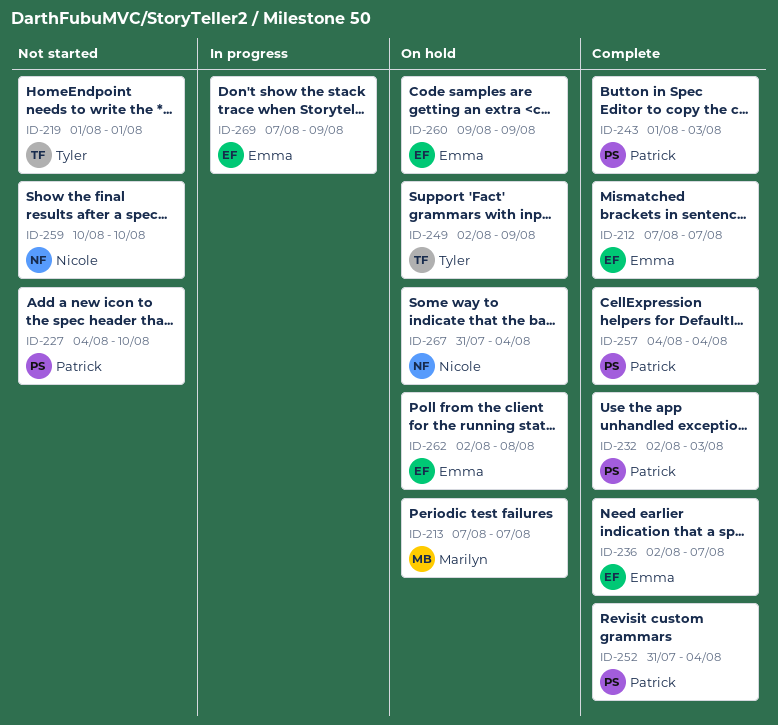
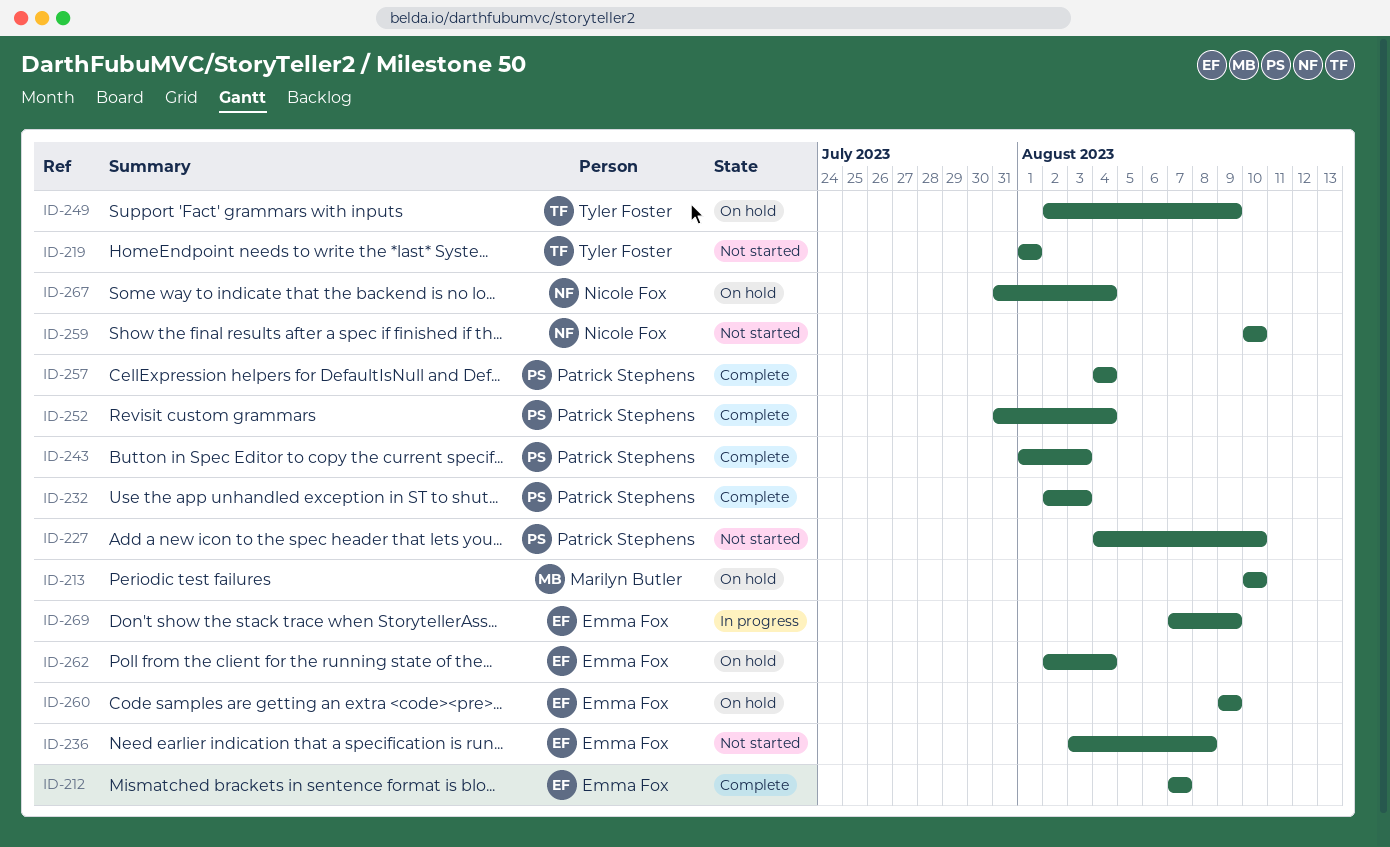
ID-213, start: Aug 7 -> Aug 10
ID-213, due: Aug 7 -> Aug 10
ID-236, status: Complete -> Not started
ID-236, start: Aug 2 -> Aug 3
ID-236, due: Aug 7 -> Aug 8
ID-262, due: Aug 8 -> Aug 4

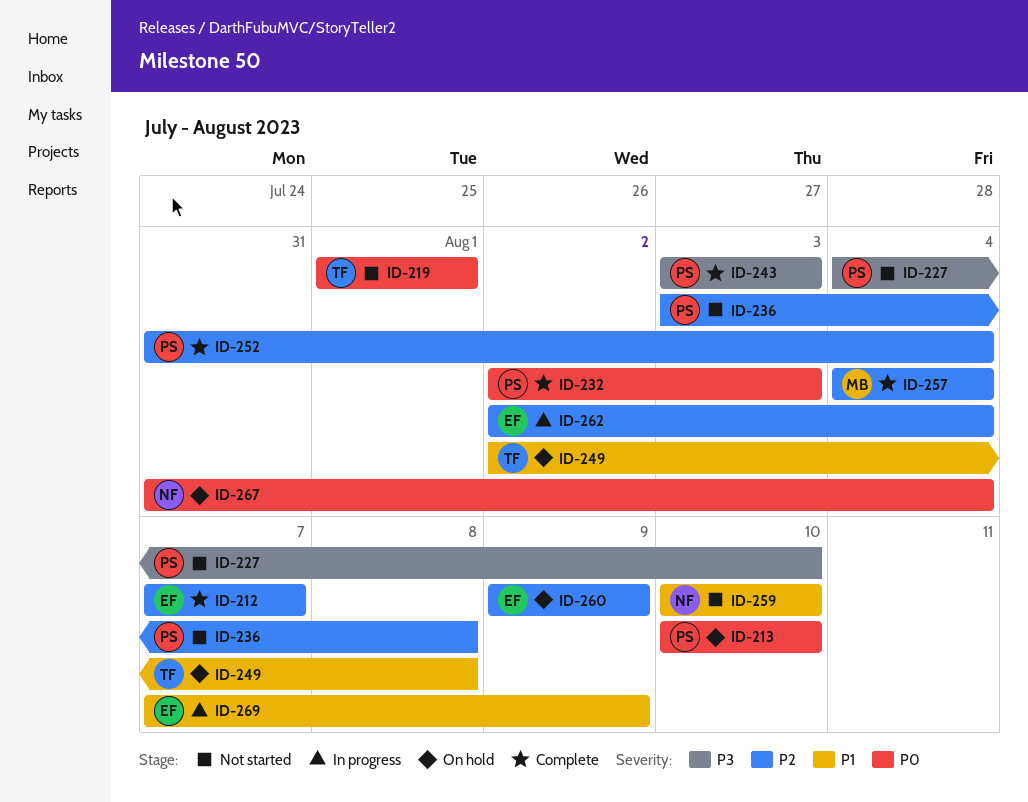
ID-213, owner: Marilyn Butler -> Patrick Stephens
ID-236, owner: Emma Fox -> Patrick Stephens
ID-243, start: Aug 1 -> Aug 3
ID-249, due: Aug 9 -> Aug 8
ID-257, owner: Patrick Stephens -> Marilyn Butler
ID-262, status: On hold -> In progress

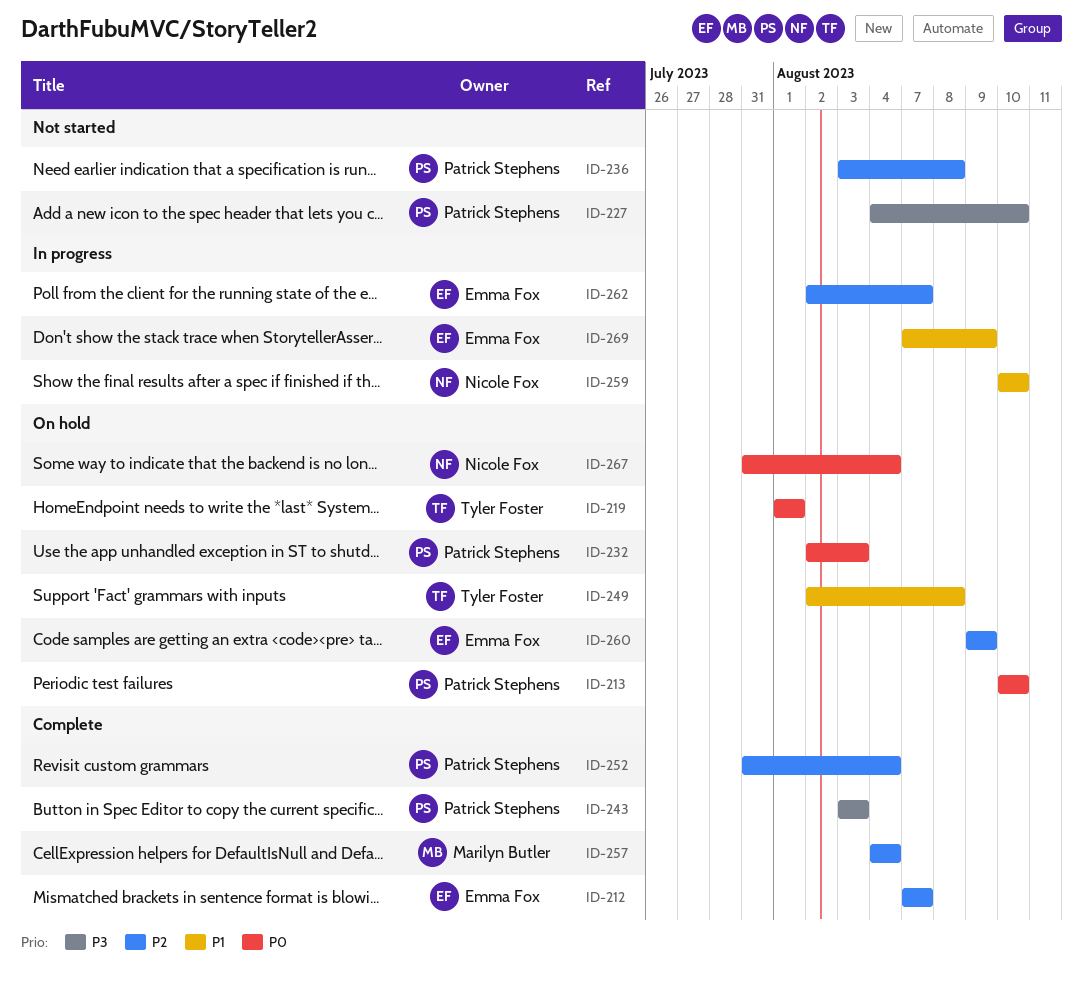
ID-219, status: Not started -> On hold
ID-232, status: Complete -> On hold
ID-259, status: Not started -> In progress
ID-262, due: Aug 4 -> Aug 7

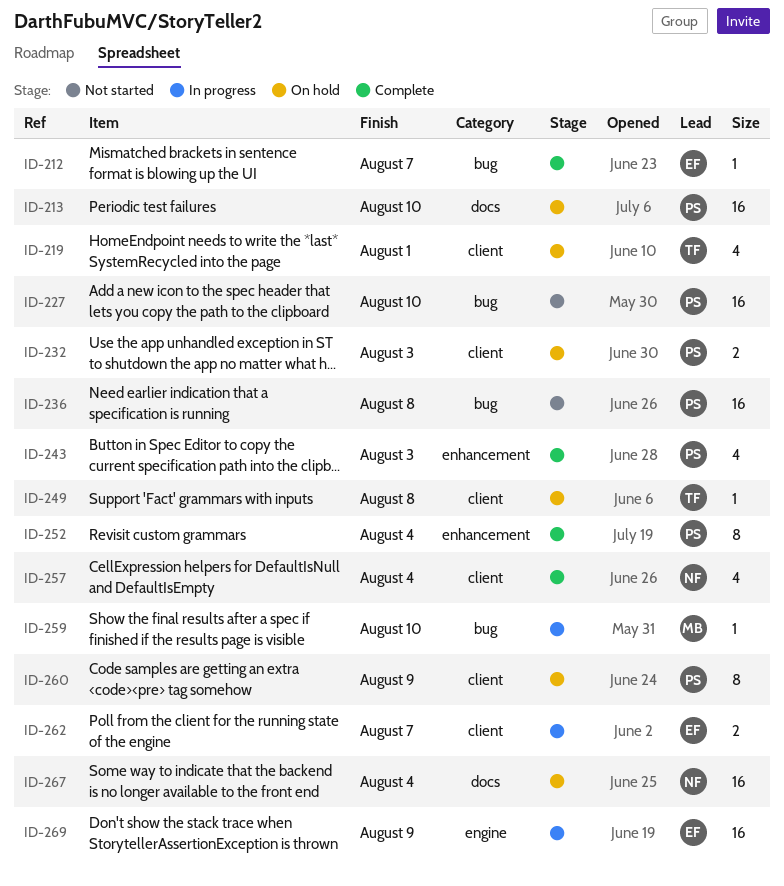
ID-257, owner: Marilyn Butler -> Nicole Fox
ID-259, owner: Nicole Fox -> Marilyn Butler
ID-260, owner: Emma Fox -> Patrick Stephens

